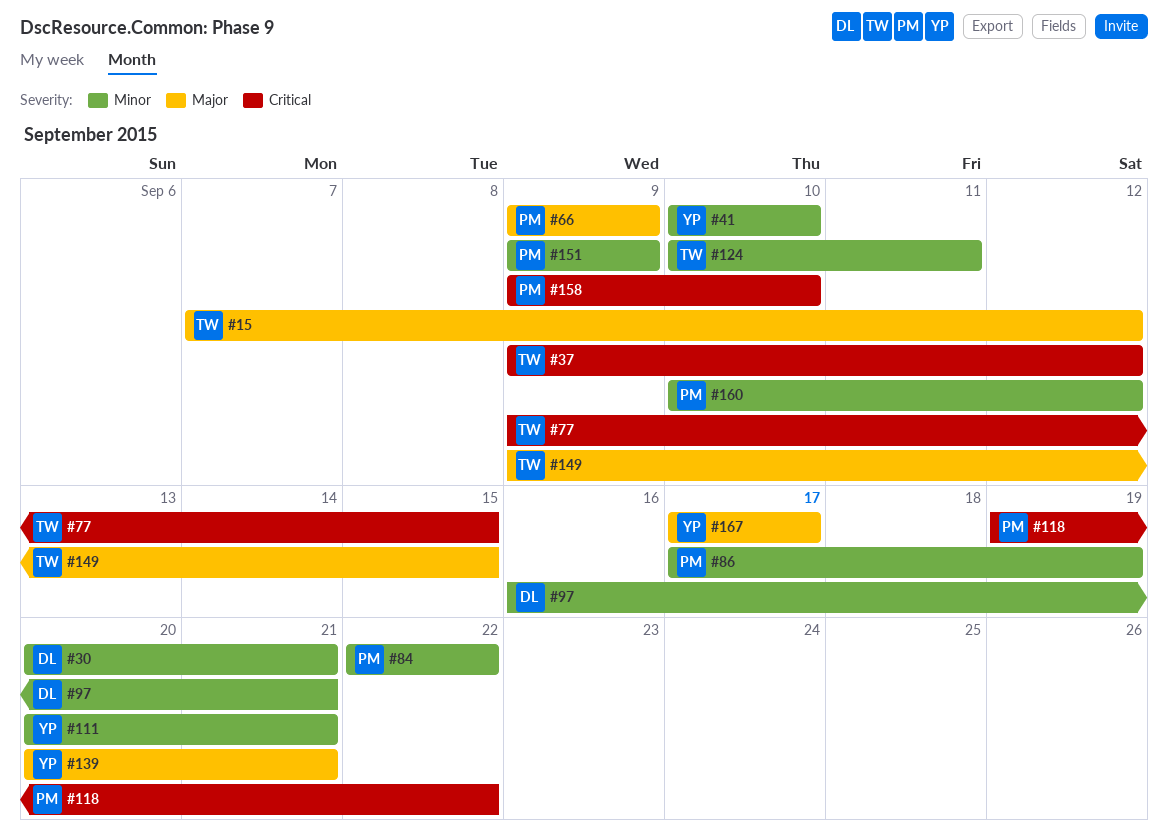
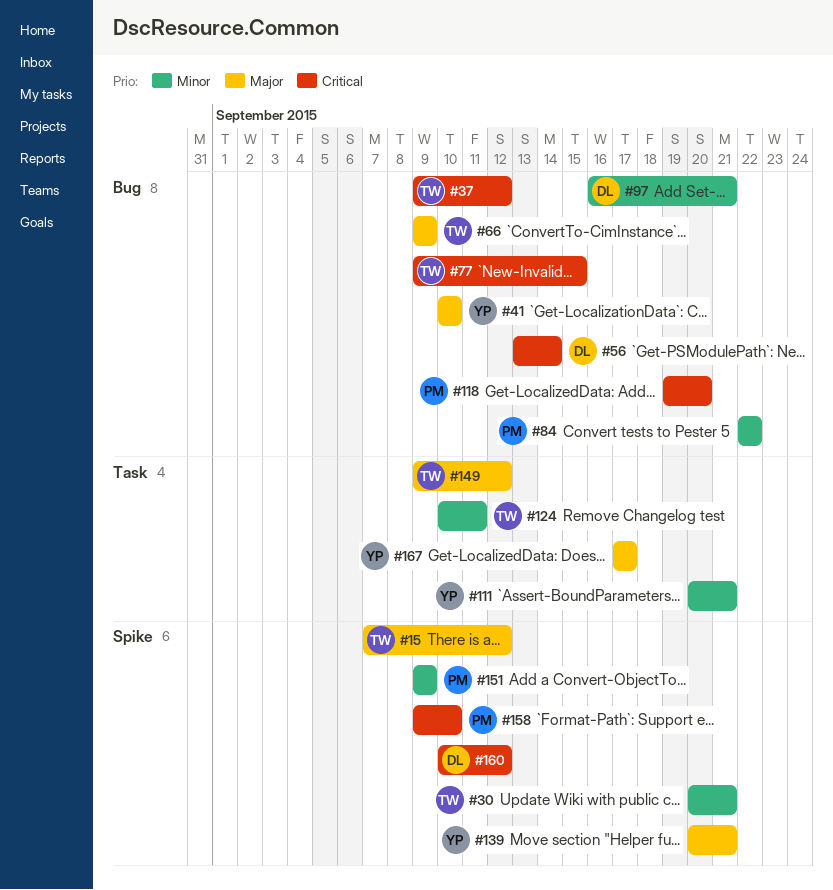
#30, owner: DL -> TW
#41, priority: Minor -> Major
#56: none -> present
#66, owner: PM -> TW
#86: present -> none
#118, due: Sep 22 -> Sep 20
#149, due: Sep 15 -> Sep 12
#160, owner: PM -> DL
#160, priority: Minor -> Critical

